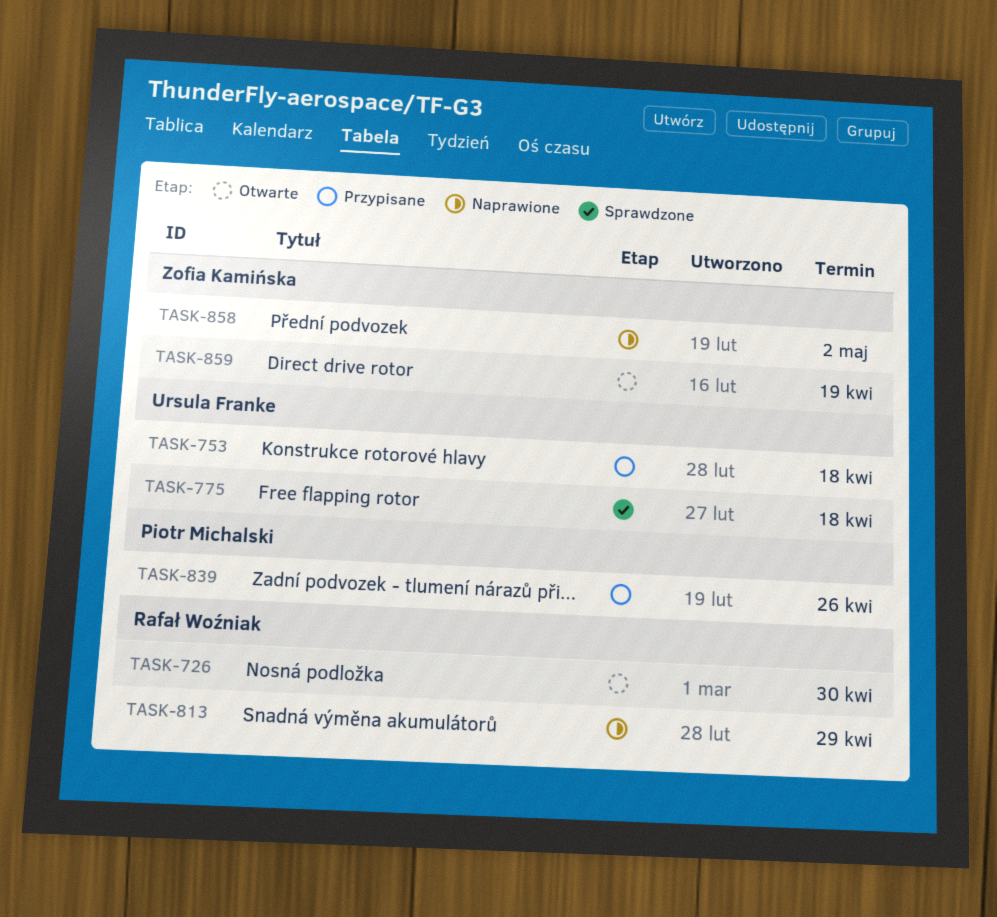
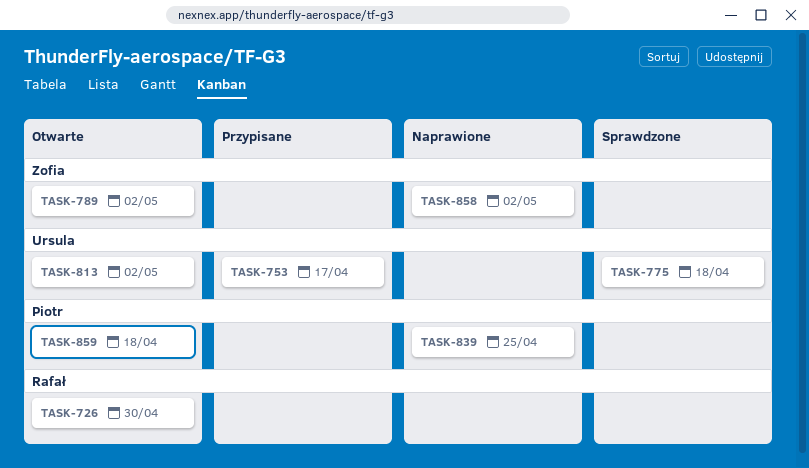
TASK-753, due: Apr 18 -> Apr 17
TASK-789: none -> present
TASK-813, status: Naprawione -> Otwarte
TASK-813, owner: Rafał Woźniak -> Ursula Franke
TASK-813, due: Apr 29 -> May 2
TASK-839, status: Przypisane -> Naprawione
TASK-839, due: Apr 26 -> Apr 25
TASK-859, owner: Zofia Kamińska -> Piotr Michalski
TASK-859, due: Apr 19 -> Apr 18

